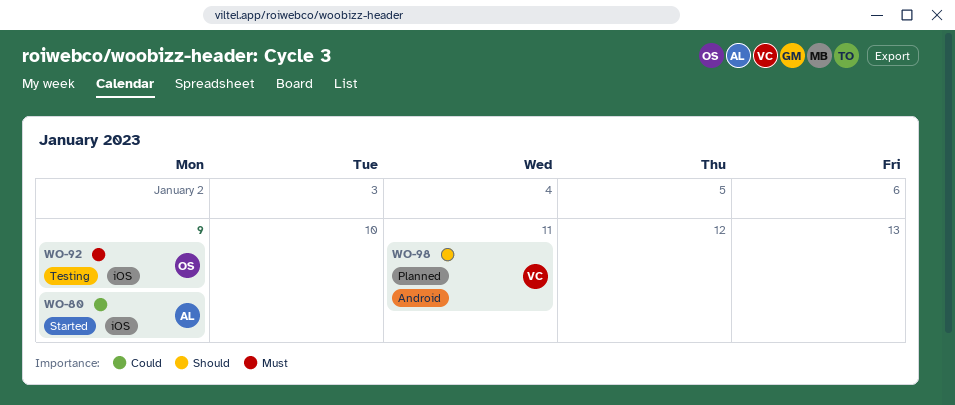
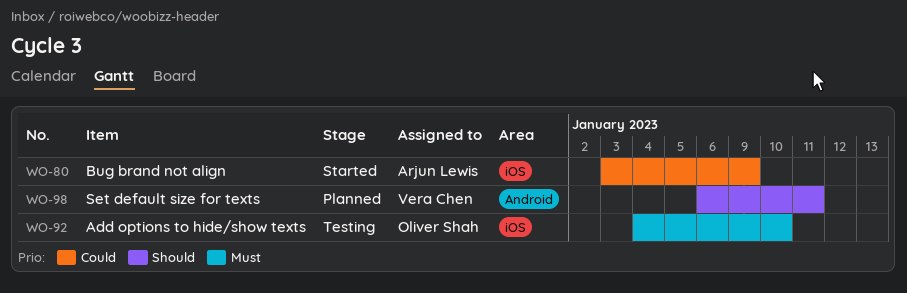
WO-92, due: Jan 9 -> Jan 10

